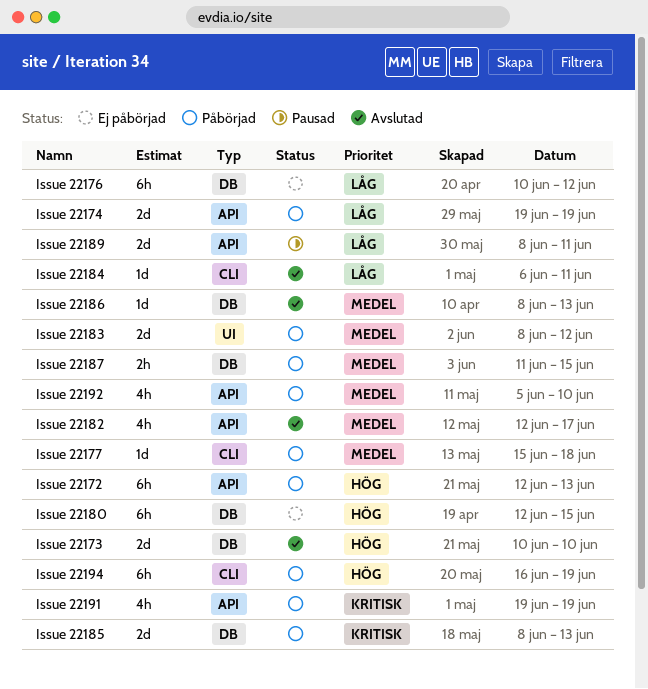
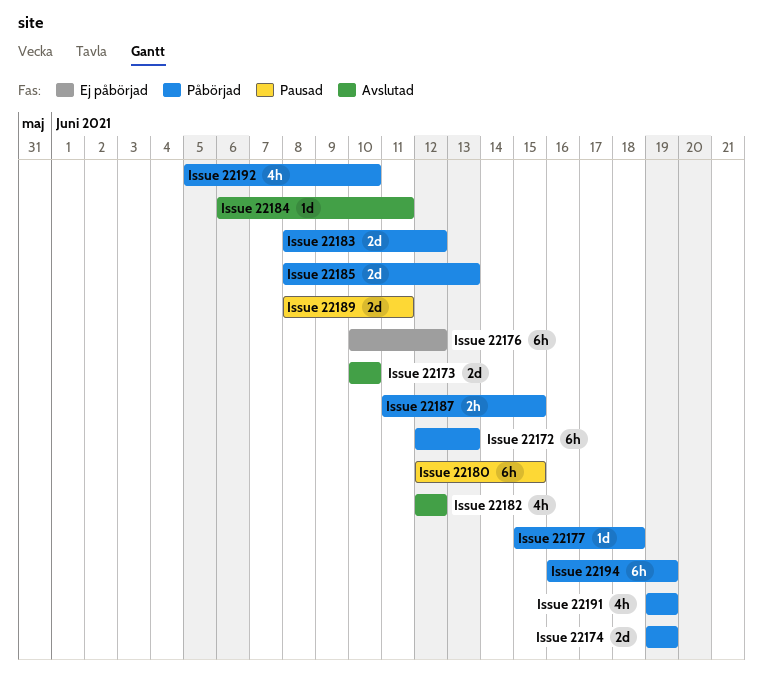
Issue 22180, status: Ej påbörjad -> Pausad
Issue 22182, due: Jun 17 -> Jun 12
Issue 22186: present -> none

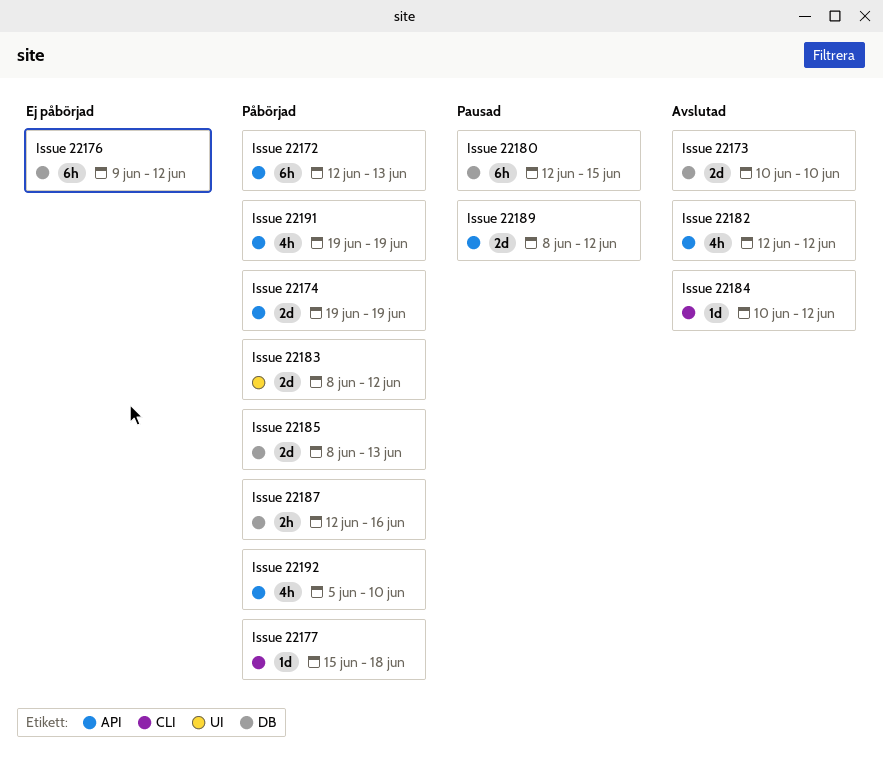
Issue 22176, start: Jun 10 -> Jun 9
Issue 22184, start: Jun 6 -> Jun 10
Issue 22184, due: Jun 11 -> Jun 12
Issue 22187, start: Jun 11 -> Jun 12
Issue 22187, due: Jun 15 -> Jun 16
Issue 22189, due: Jun 11 -> Jun 12
Issue 22194: present -> none

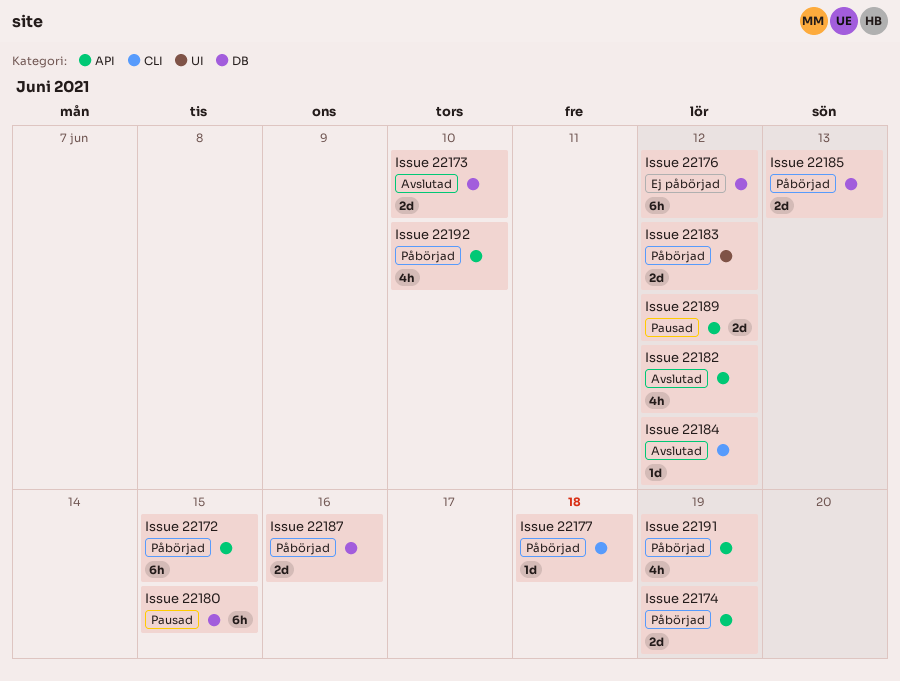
Issue 22172, due: Jun 13 -> Jun 15
Issue 22187, estimate: 2h -> 2d

